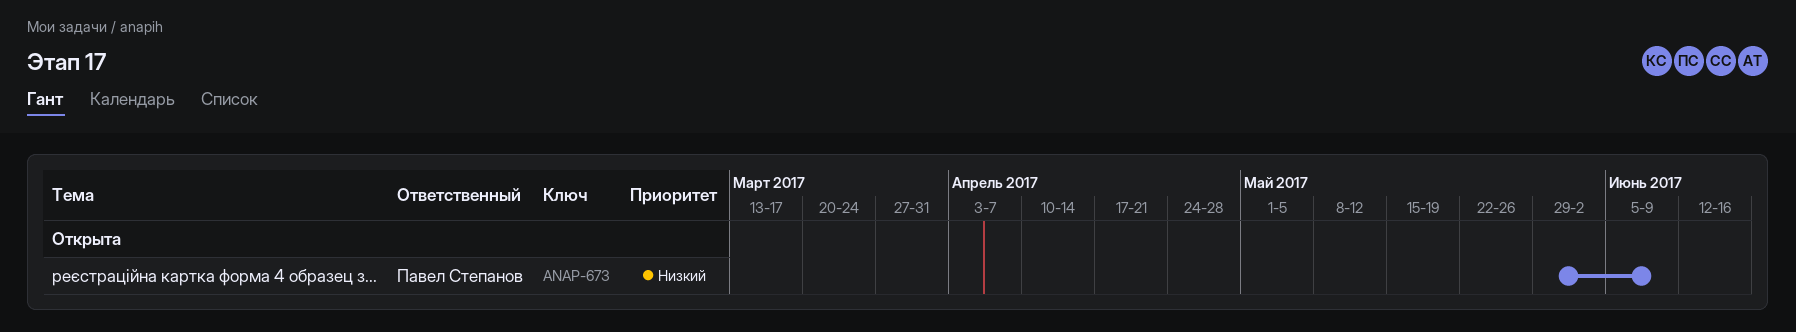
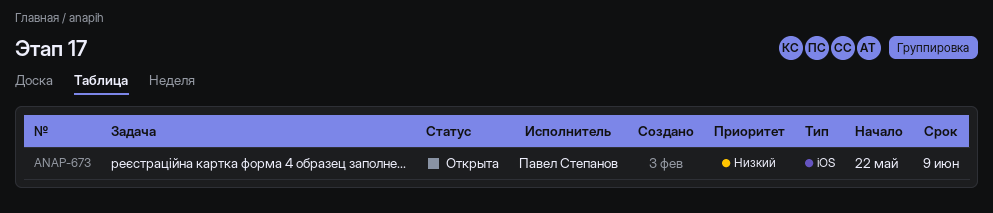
ANAP-673, start: May 29 -> May 22

